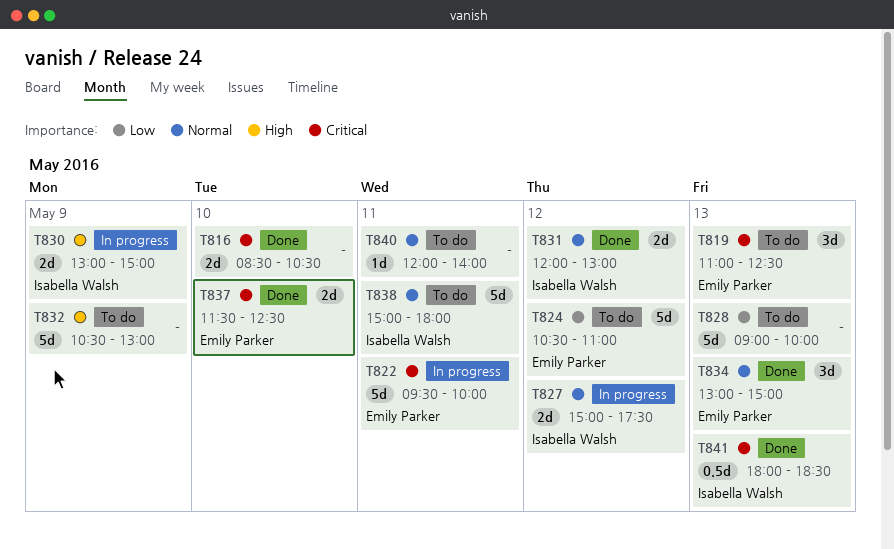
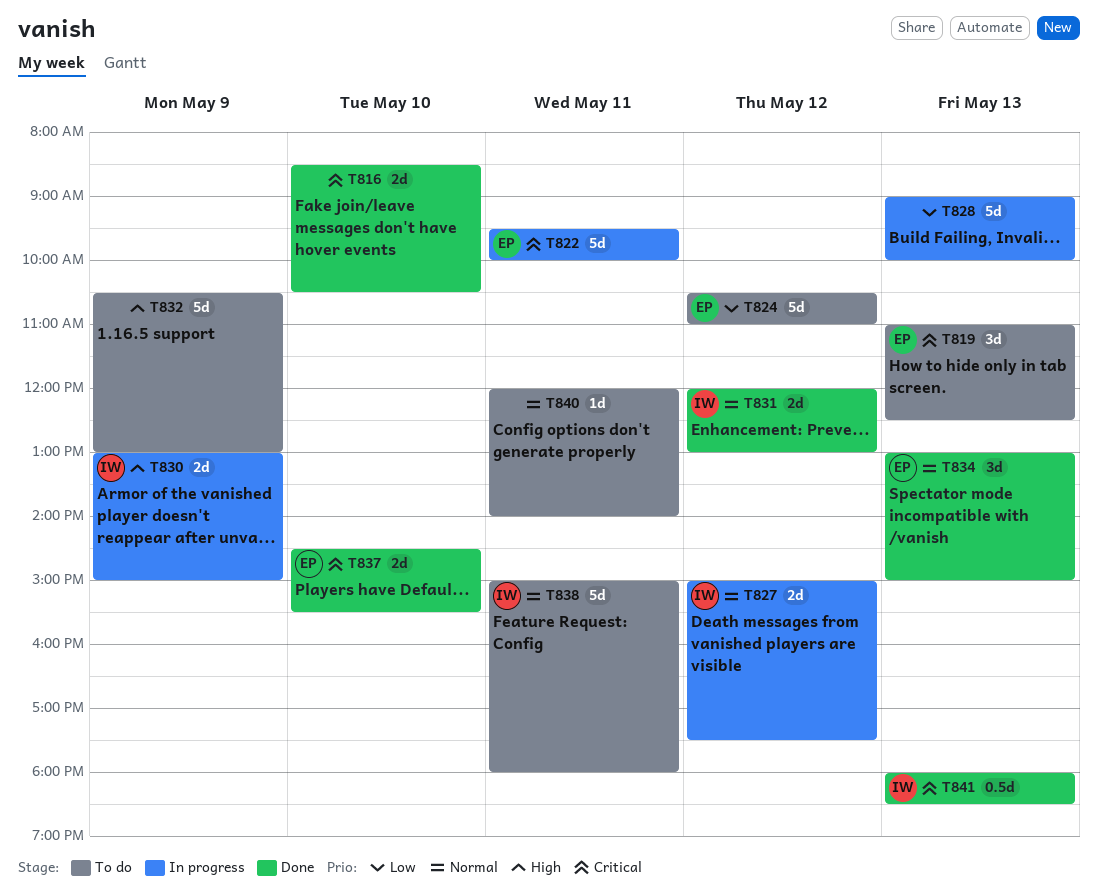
T828, status: To do -> In progress
T837, begins: 11:30 -> 14:30
T837, ends: 12:30 -> 15:30

